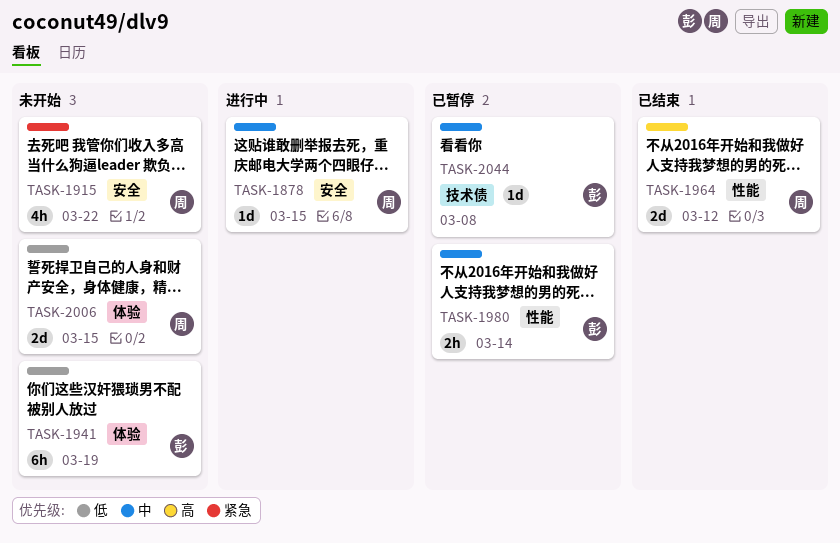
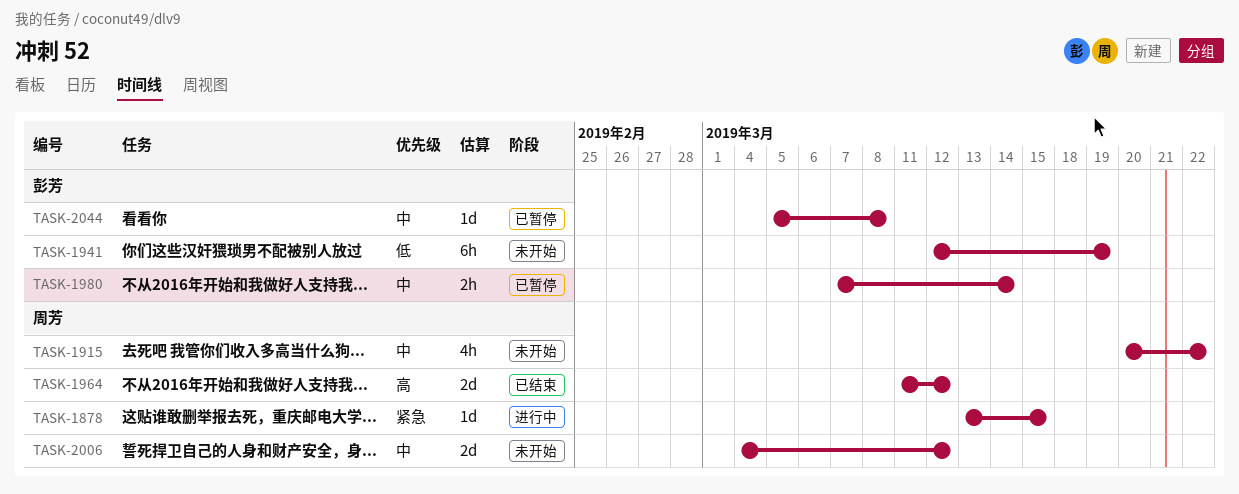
TASK-1878, priority: 中 -> 紧急
TASK-1915, priority: 紧急 -> 中
TASK-2006, priority: 低 -> 中
TASK-2006, due: Mar 15 -> Mar 12

